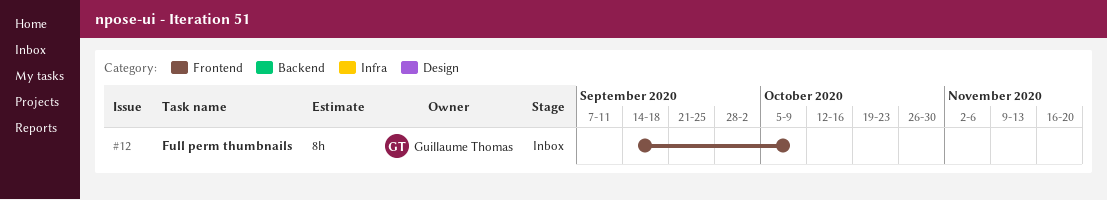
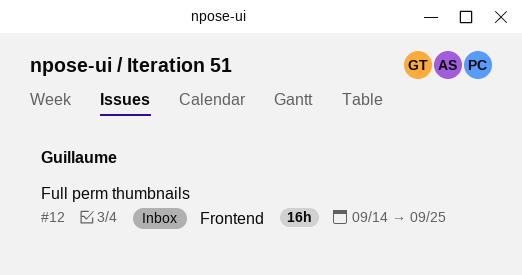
#12, estimate: 8h -> 16h
#12, due: Oct 9 -> Sep 25

